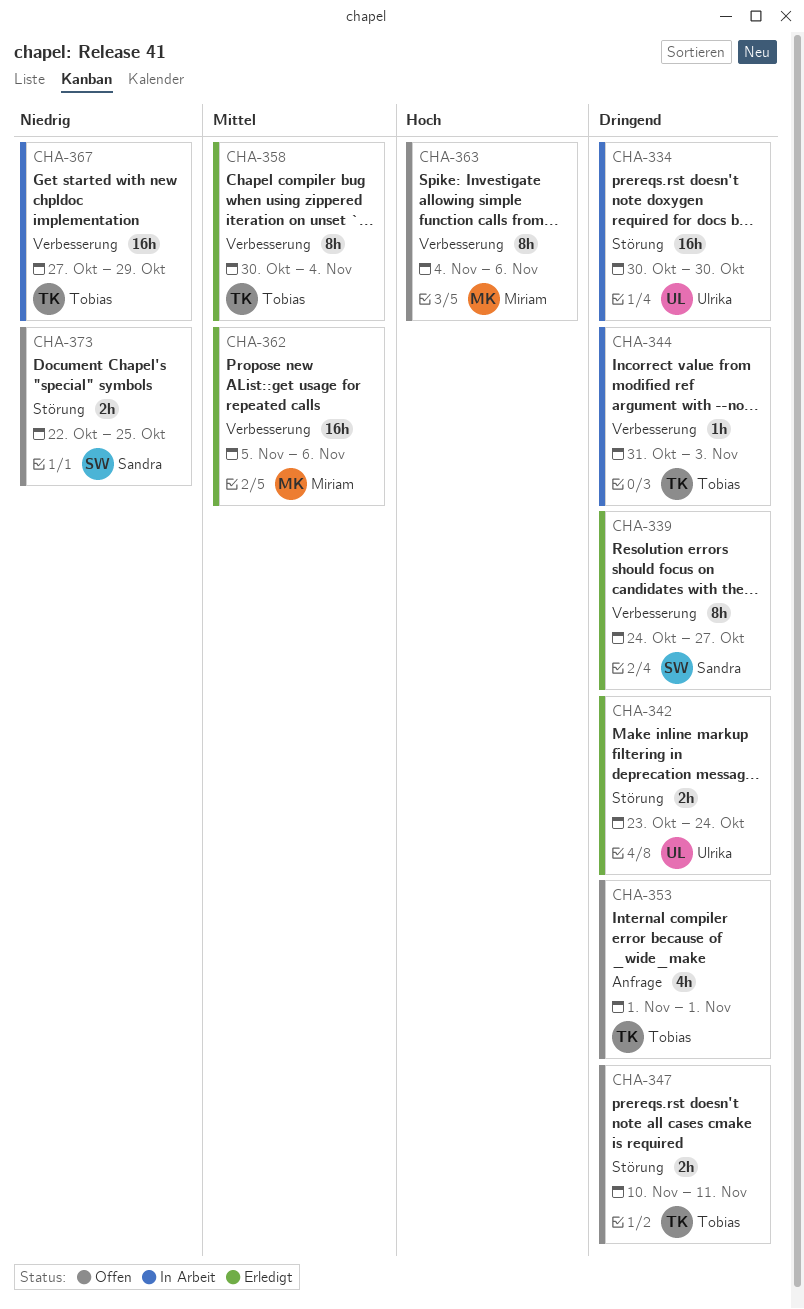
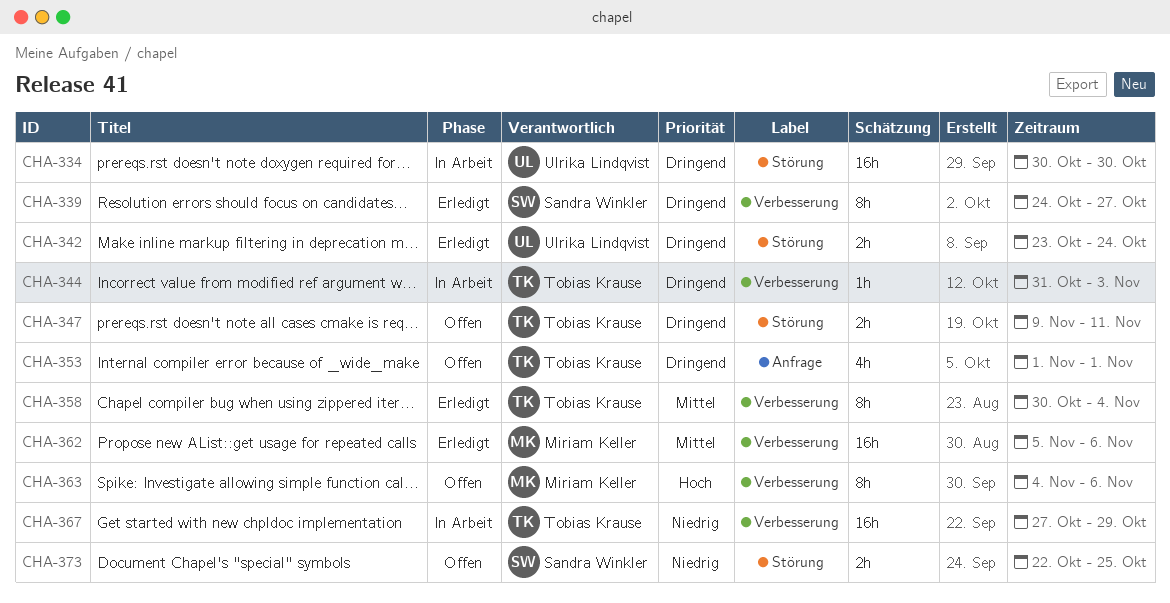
CHA-347, start: Nov 10 -> Nov 9

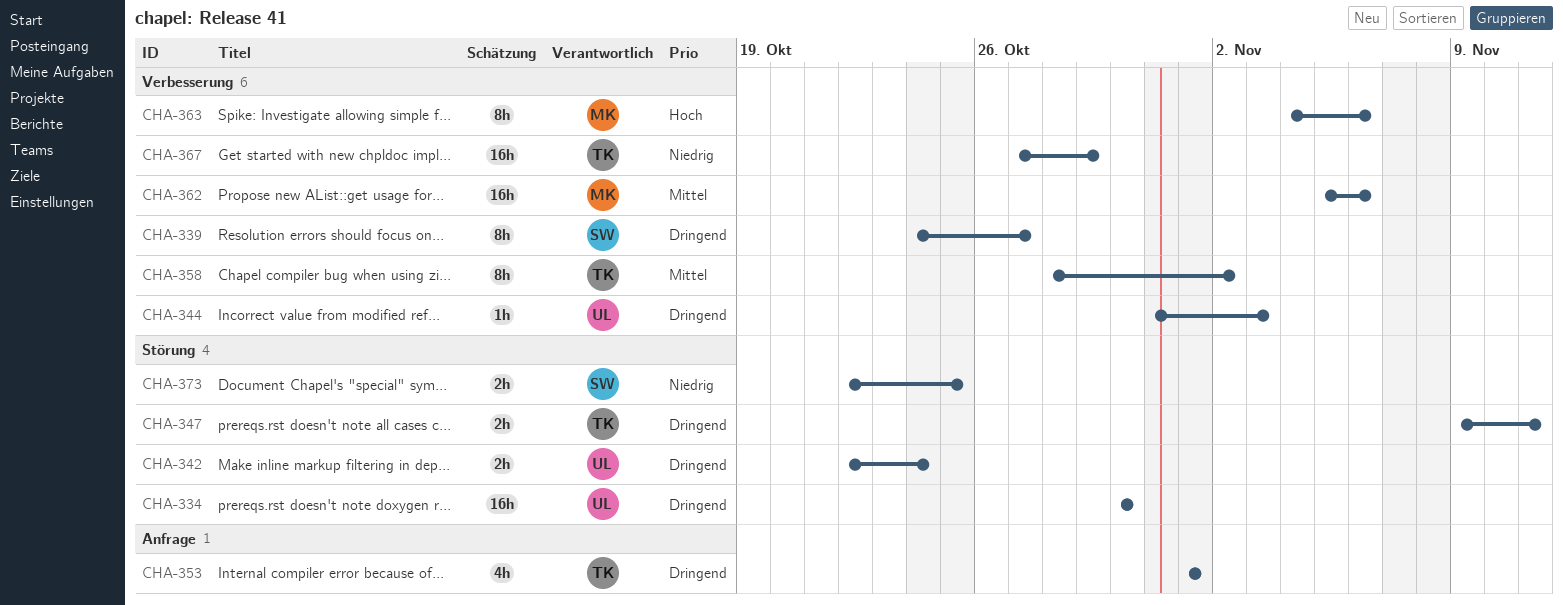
CHA-342, start: Oct 23 -> Oct 22
CHA-344, owner: Tobias Krause -> Ulrika Lindqvist
CHA-358, start: Oct 30 -> Oct 28
CHA-358, due: Nov 4 -> Nov 2

